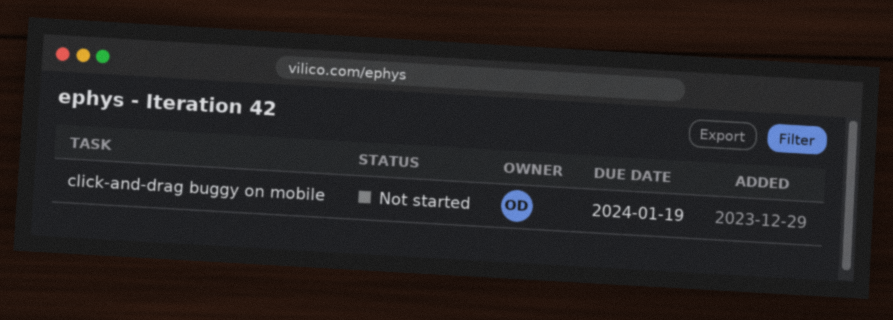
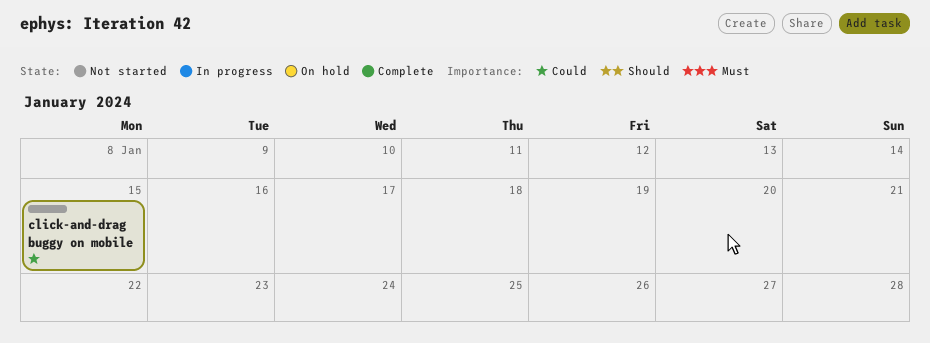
click-and-drag buggy on mobile, due: Jan 19 -> Jan 15

